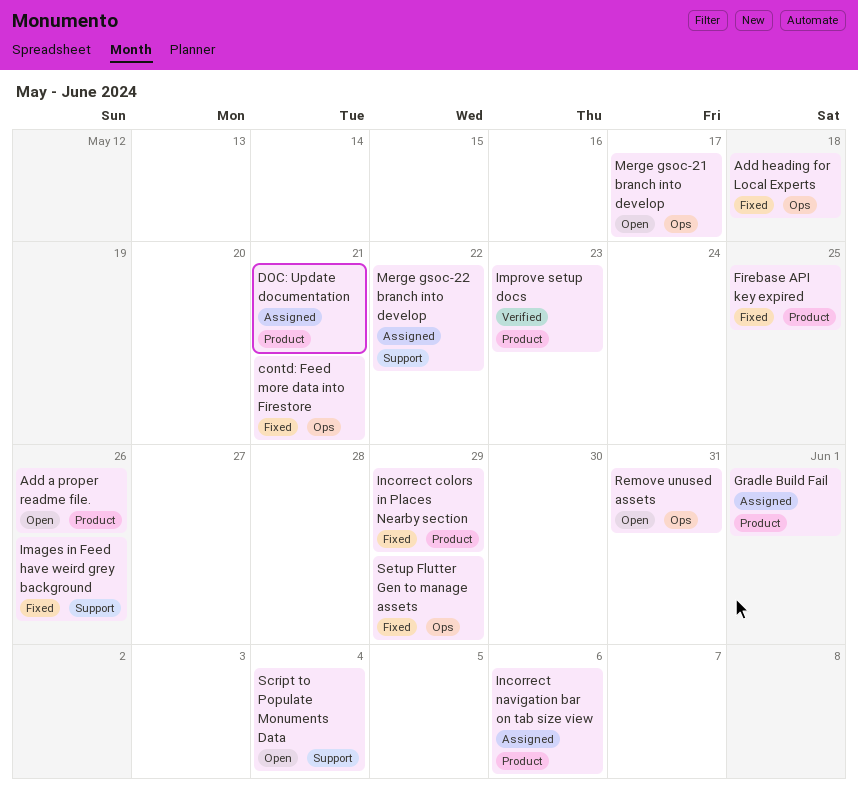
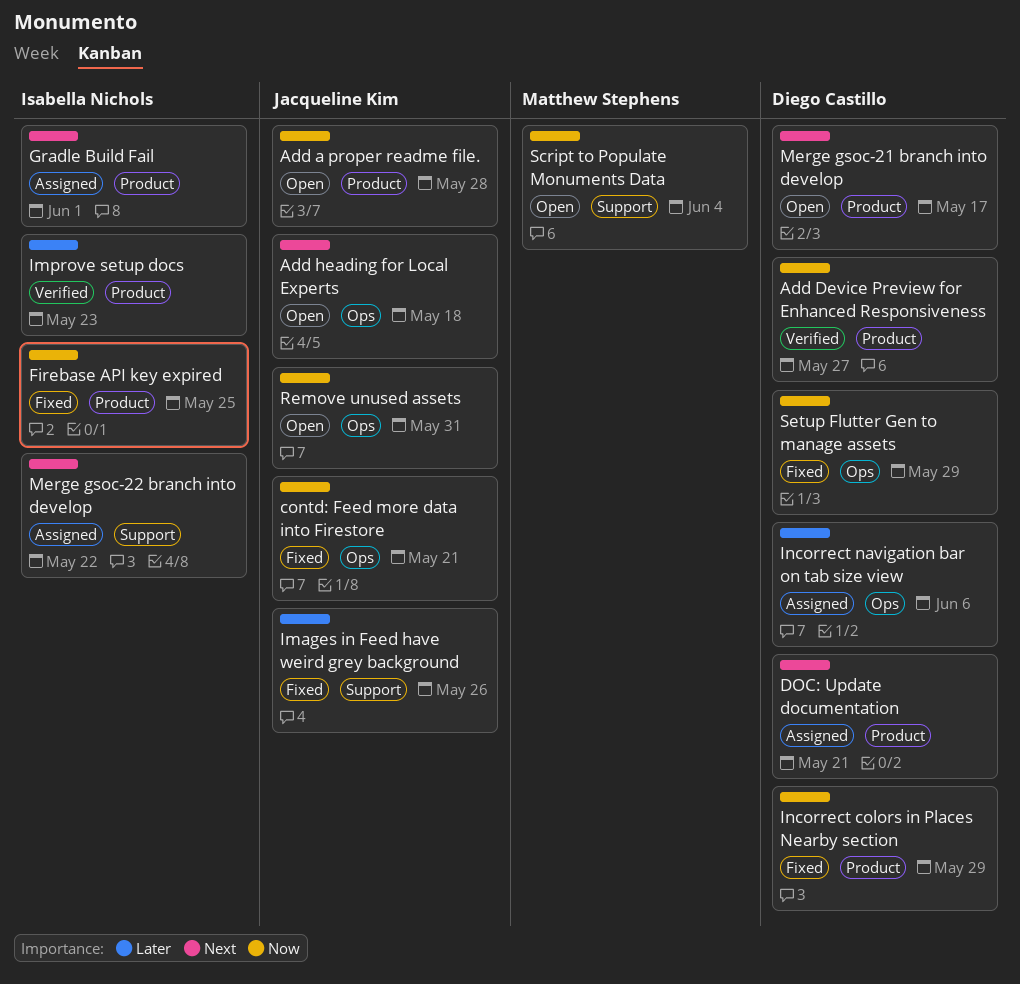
Add a proper readme file., due: May 26 -> May 28
Add Device Preview for Enhanced Responsiveness: none -> present
Add heading for Local Experts, status: Fixed -> Open
Incorrect navigation bar on tab size view, label: Product -> Ops
Merge gsoc-21 branch into develop, label: Ops -> Product

